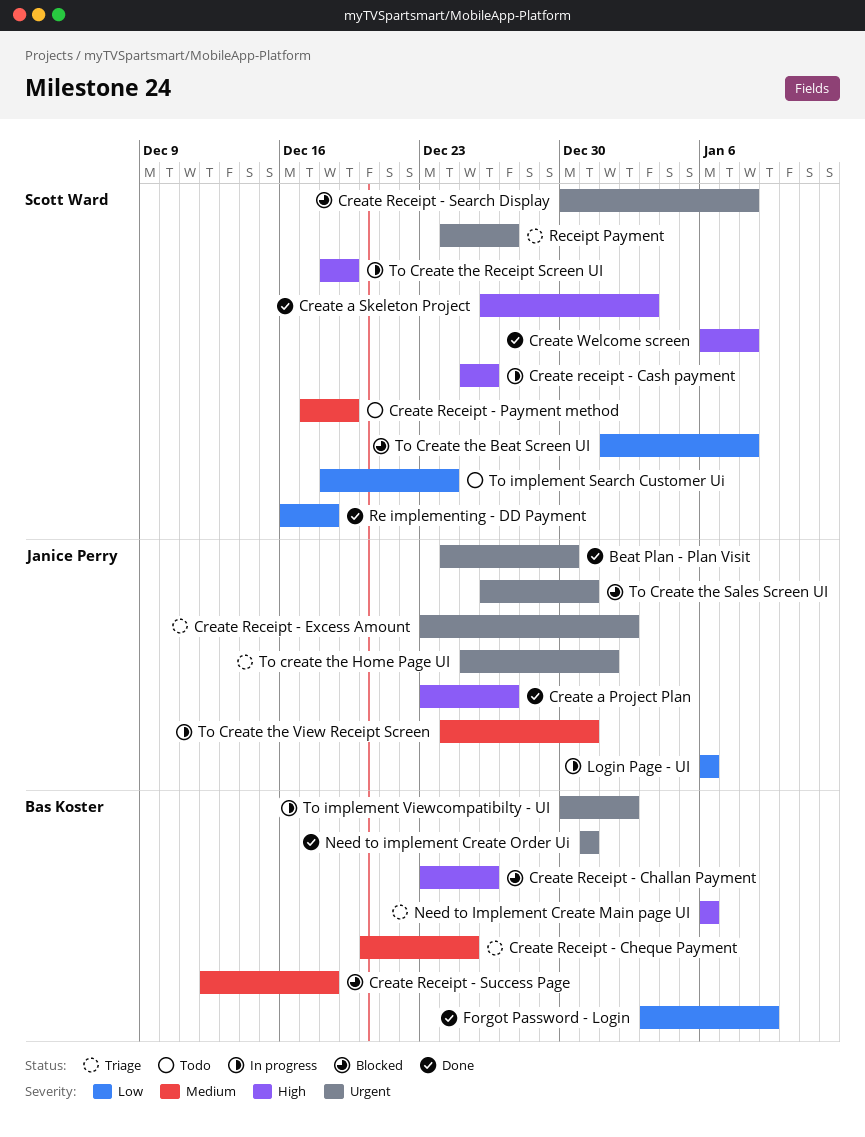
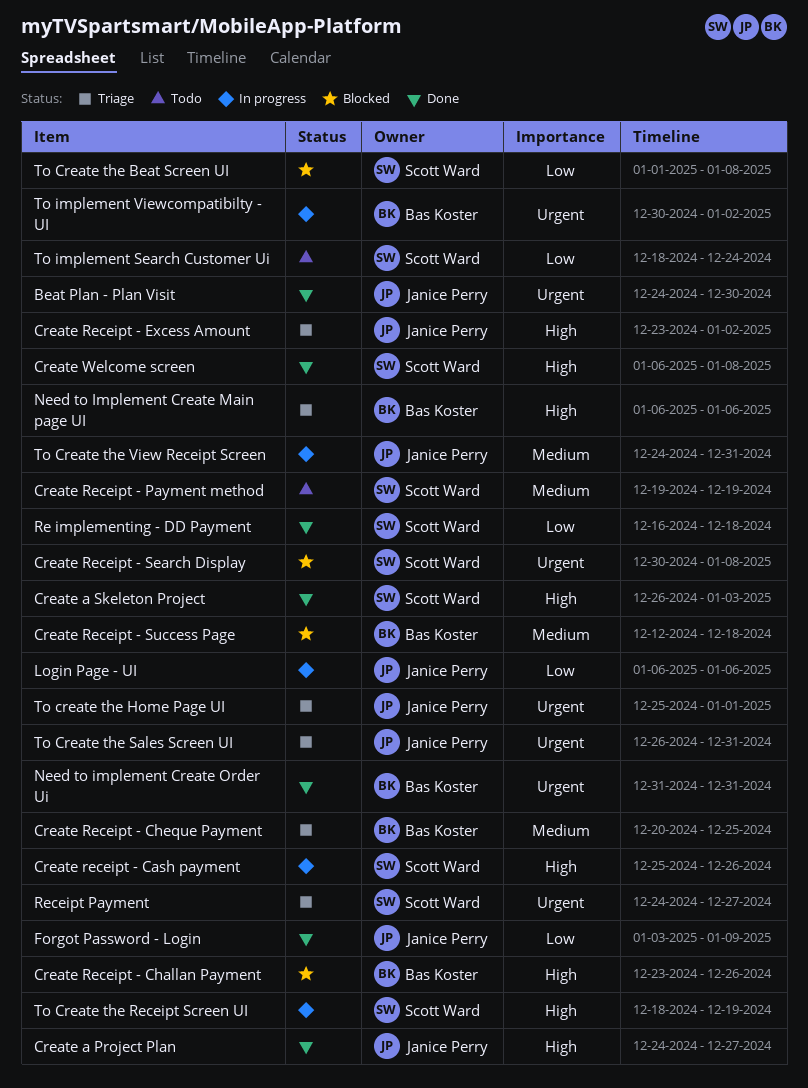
Create a Project Plan, start: Dec 23 -> Dec 24
Create Receipt - Excess Amount, priority: Urgent -> High
Create Receipt - Payment method, start: Dec 17 -> Dec 19
Forgot Password - Login, owner: Bas Koster -> Janice Perry
To Create the Sales Screen UI, status: Blocked -> Triage

